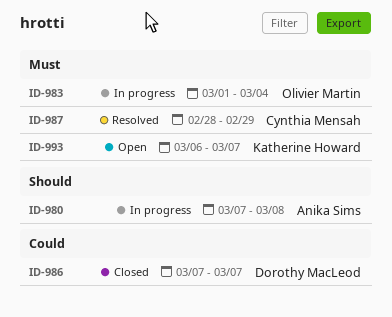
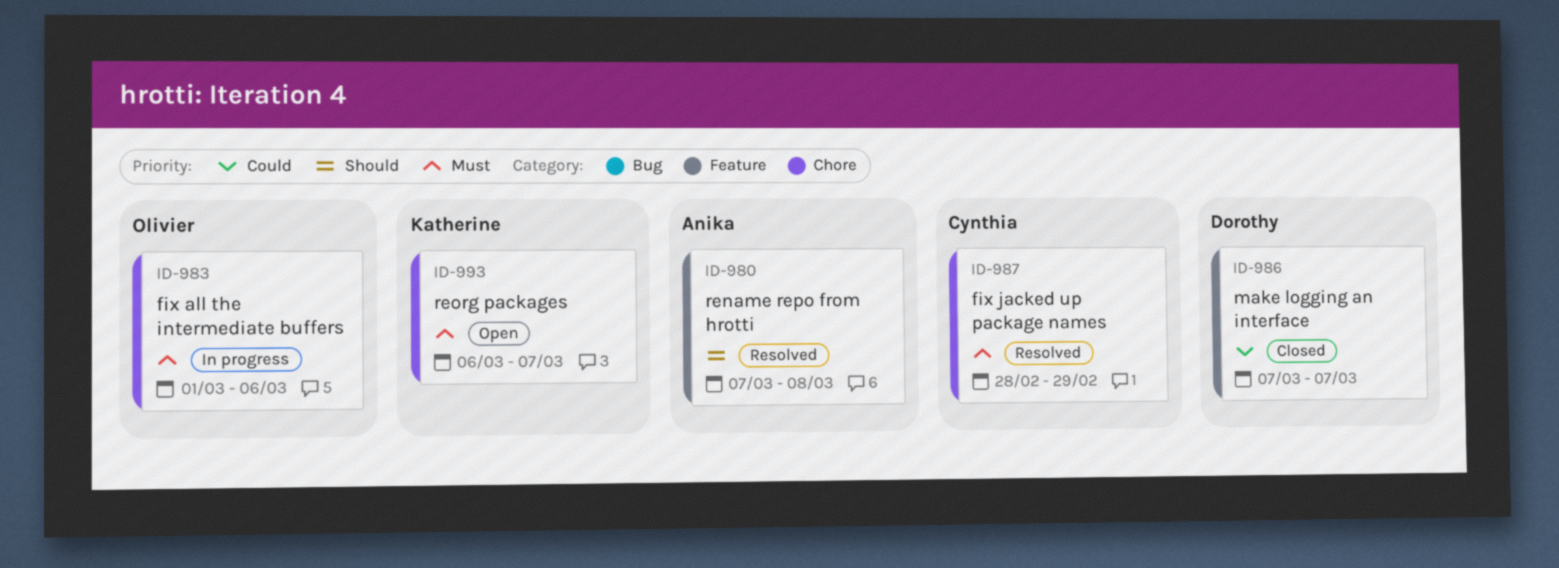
ID-980, status: In progress -> Resolved
ID-983, due: Mar 4 -> Mar 6

